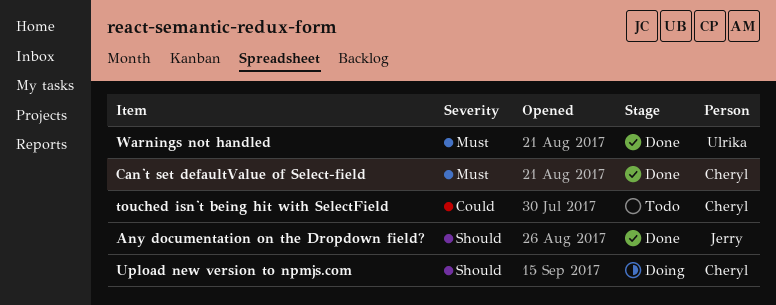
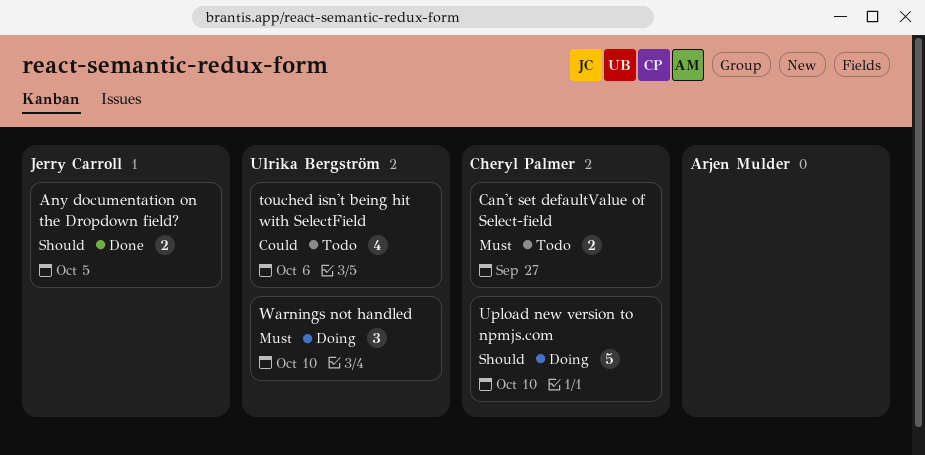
Can't set defaultValue of Select-field, status: Done -> Todo
touched isn't being hit with SelectField, owner: Cheryl Palmer -> Ulrika Bergström
Warnings not handled, status: Done -> Doing

